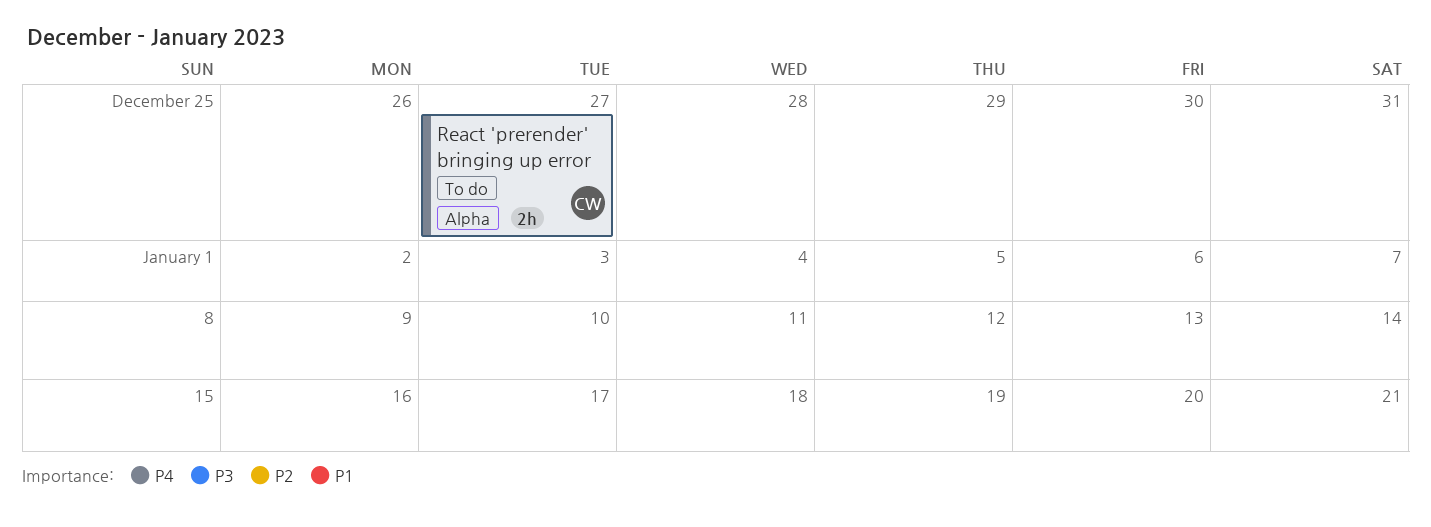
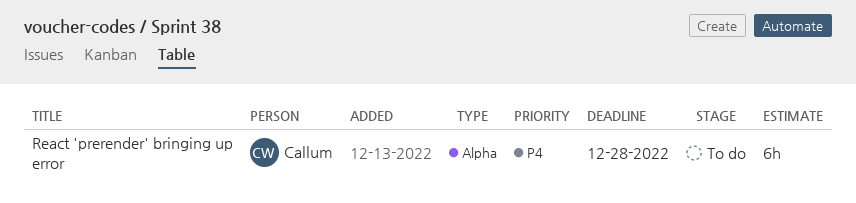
React 'prerender' bringing up error, estimate: 2h -> 6h
React 'prerender' bringing up error, due: Dec 27 -> Dec 28

